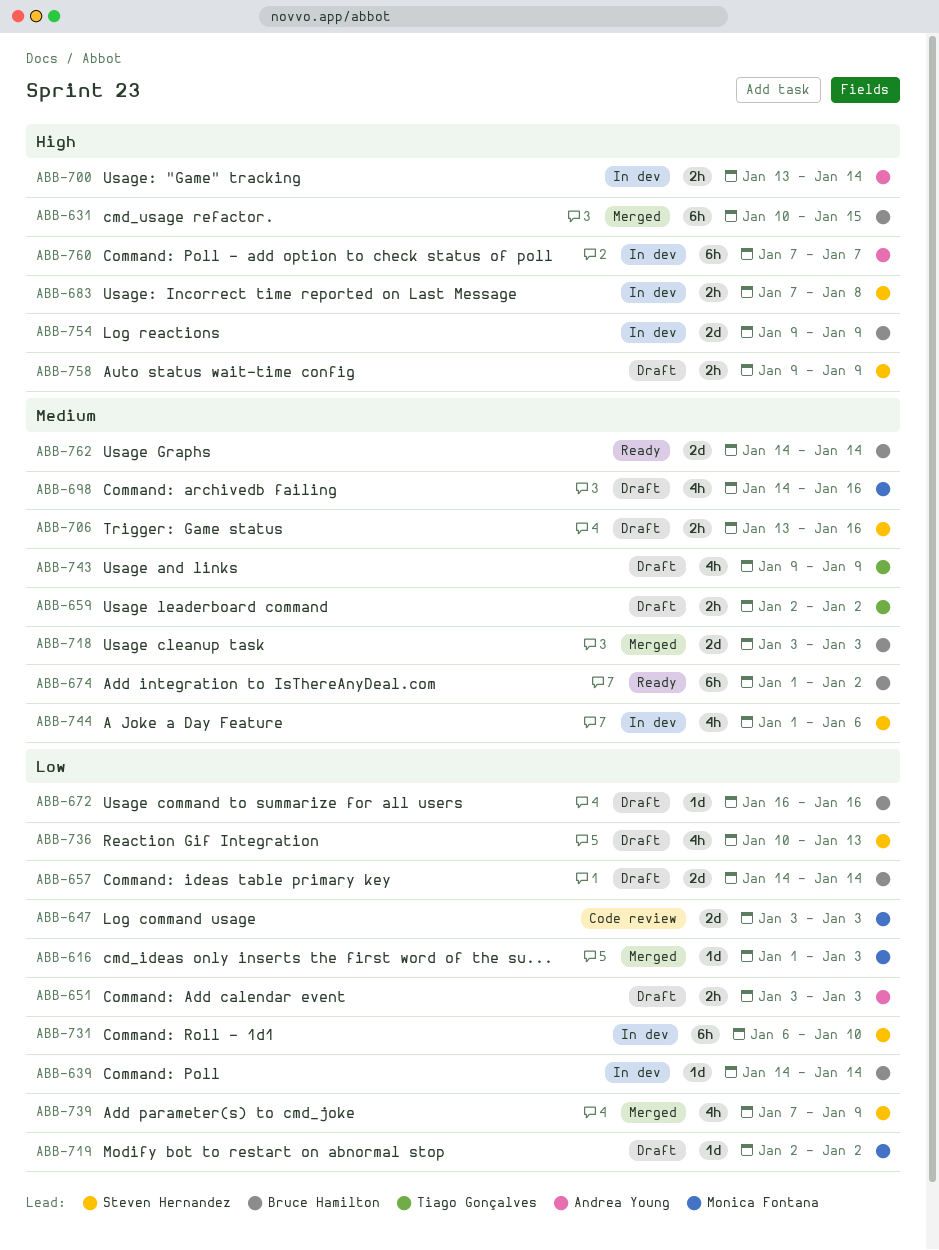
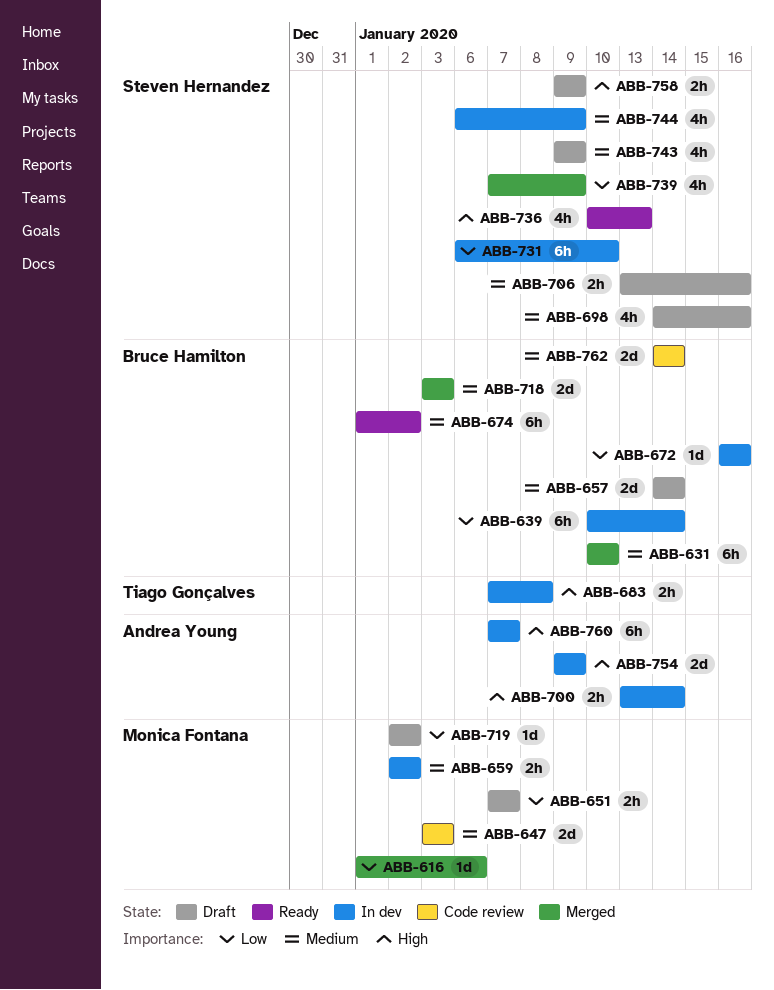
ABB-616, due: Jan 3 -> Jan 6
ABB-631, priority: High -> Medium
ABB-631, due: Jan 15 -> Jan 10
ABB-639, estimate: 1d -> 6h
ABB-639, start: Jan 14 -> Jan 10
ABB-647, priority: Low -> Medium
ABB-651, owner: Andrea Young -> Monica Fontana
ABB-651, start: Jan 3 -> Jan 7
ABB-651, due: Jan 3 -> Jan 7
ABB-657, priority: Low -> Medium
ABB-659, status: Draft -> In dev
ABB-659, owner: Tiago Gonçalves -> Monica Fontana
ABB-672, status: Draft -> In dev
ABB-683, owner: Steven Hernandez -> Tiago Gonçalves
ABB-698, owner: Monica Fontana -> Steven Hernandez
ABB-736, status: Draft -> Ready
ABB-736, priority: Low -> High
ABB-743, owner: Tiago Gonçalves -> Steven Hernandez
ABB-744, start: Jan 1 -> Jan 6
ABB-744, due: Jan 6 -> Jan 9
ABB-754, owner: Bruce Hamilton -> Andrea Young
ABB-762, status: Ready -> Code review

